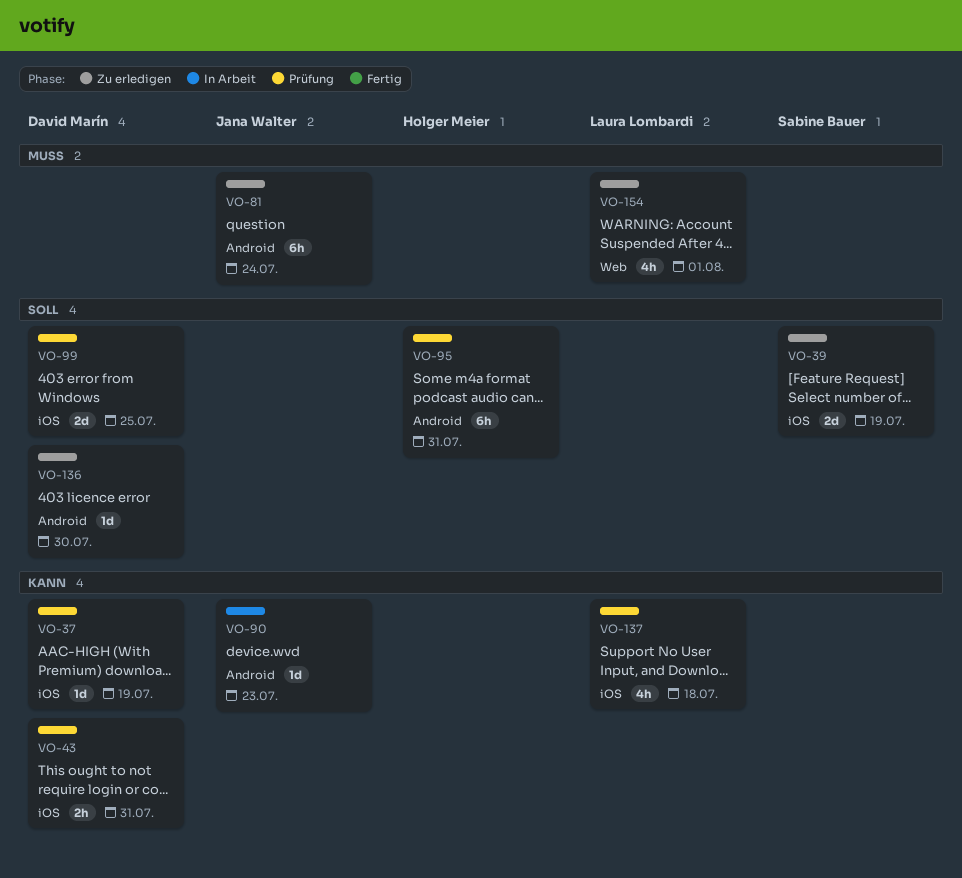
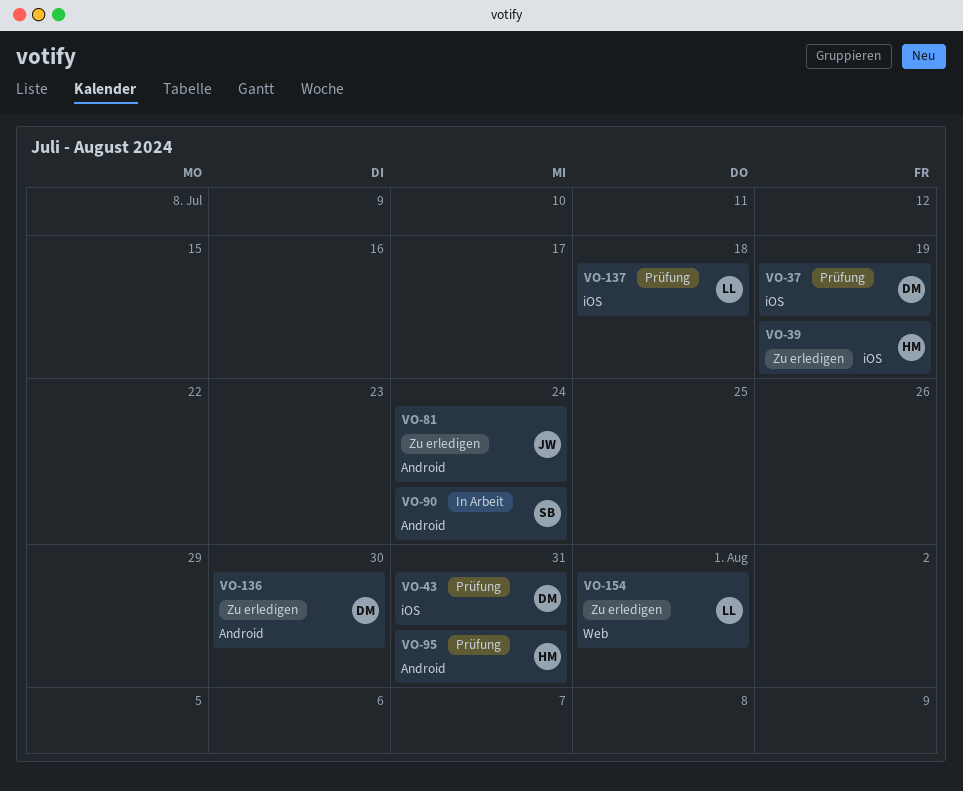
VO-39, owner: Sabine Bauer -> Holger Meier
VO-90, owner: Jana Walter -> Sabine Bauer
VO-90, due: Jul 23 -> Jul 24
VO-99: present -> none

